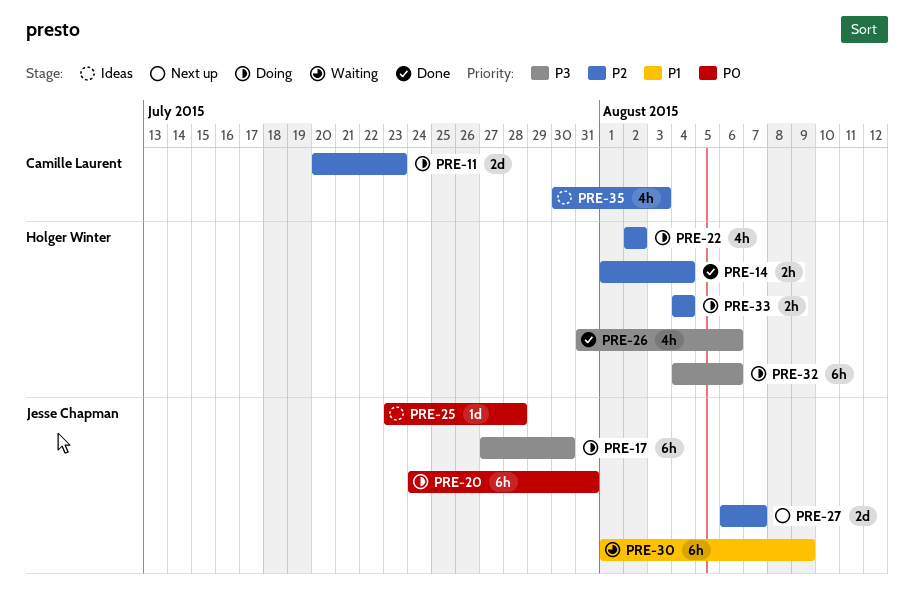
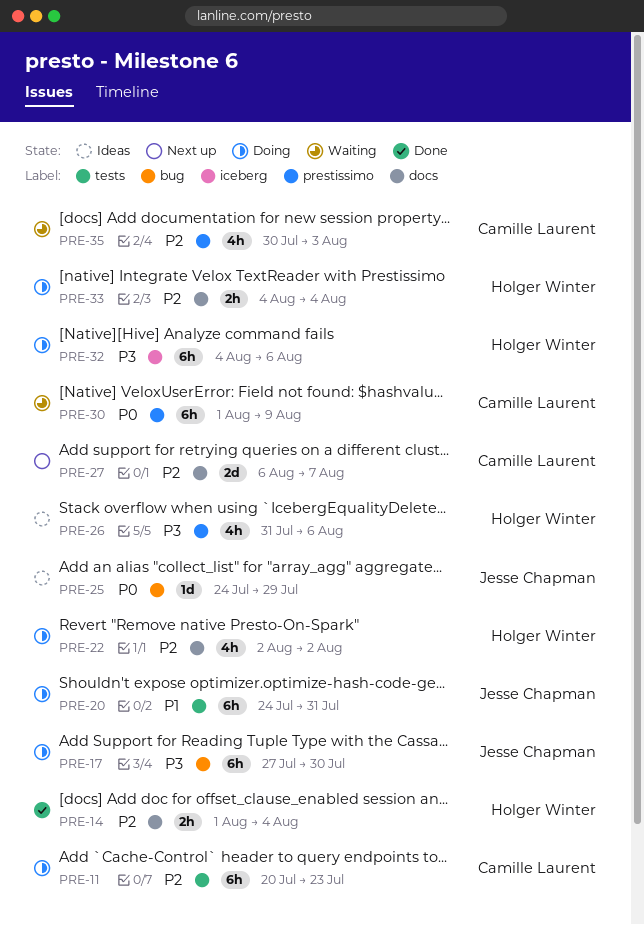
PRE-11, estimate: 2d -> 6h
PRE-20, priority: P0 -> P1
PRE-25, start: Jul 23 -> Jul 24
PRE-25, due: Jul 28 -> Jul 29
PRE-26, status: Done -> Ideas
PRE-27, owner: Jesse Chapman -> Camille Laurent
PRE-30, owner: Jesse Chapman -> Camille Laurent
PRE-30, priority: P1 -> P0
PRE-35, status: Ideas -> Waiting

